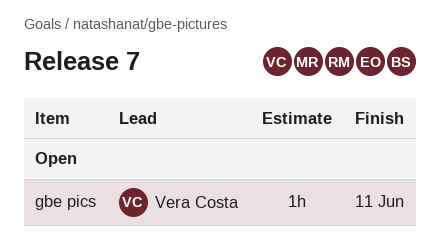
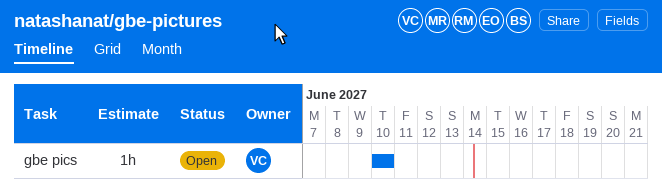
gbe pics, due: Jun 11 -> Jun 10

